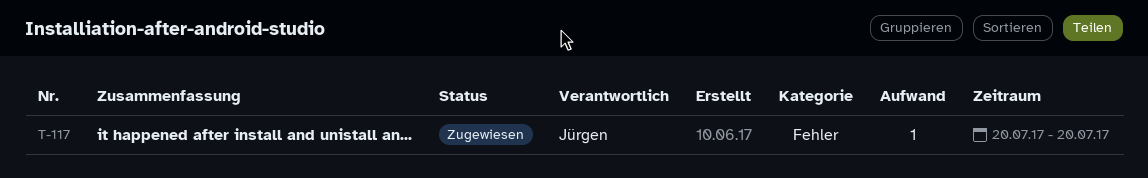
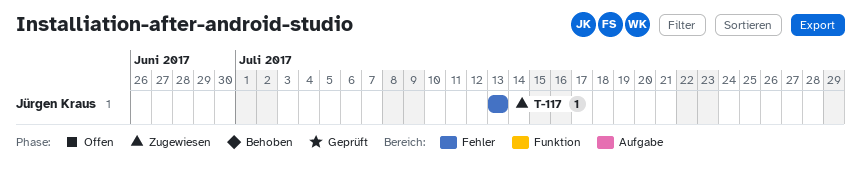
T-117, start: Jul 20 -> Jul 13
T-117, due: Jul 20 -> Jul 13

